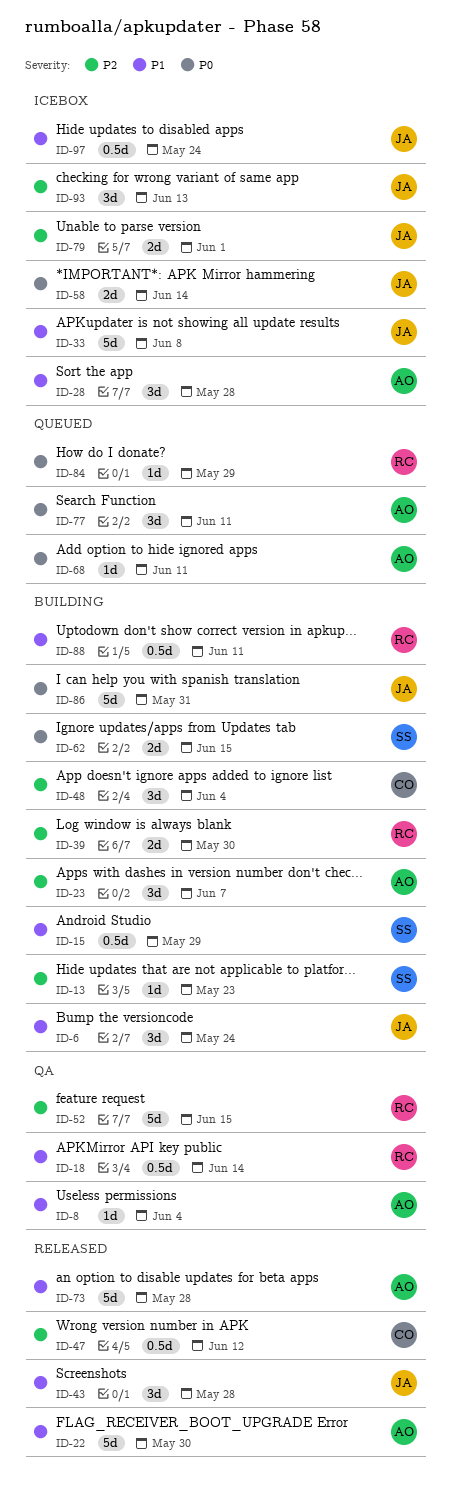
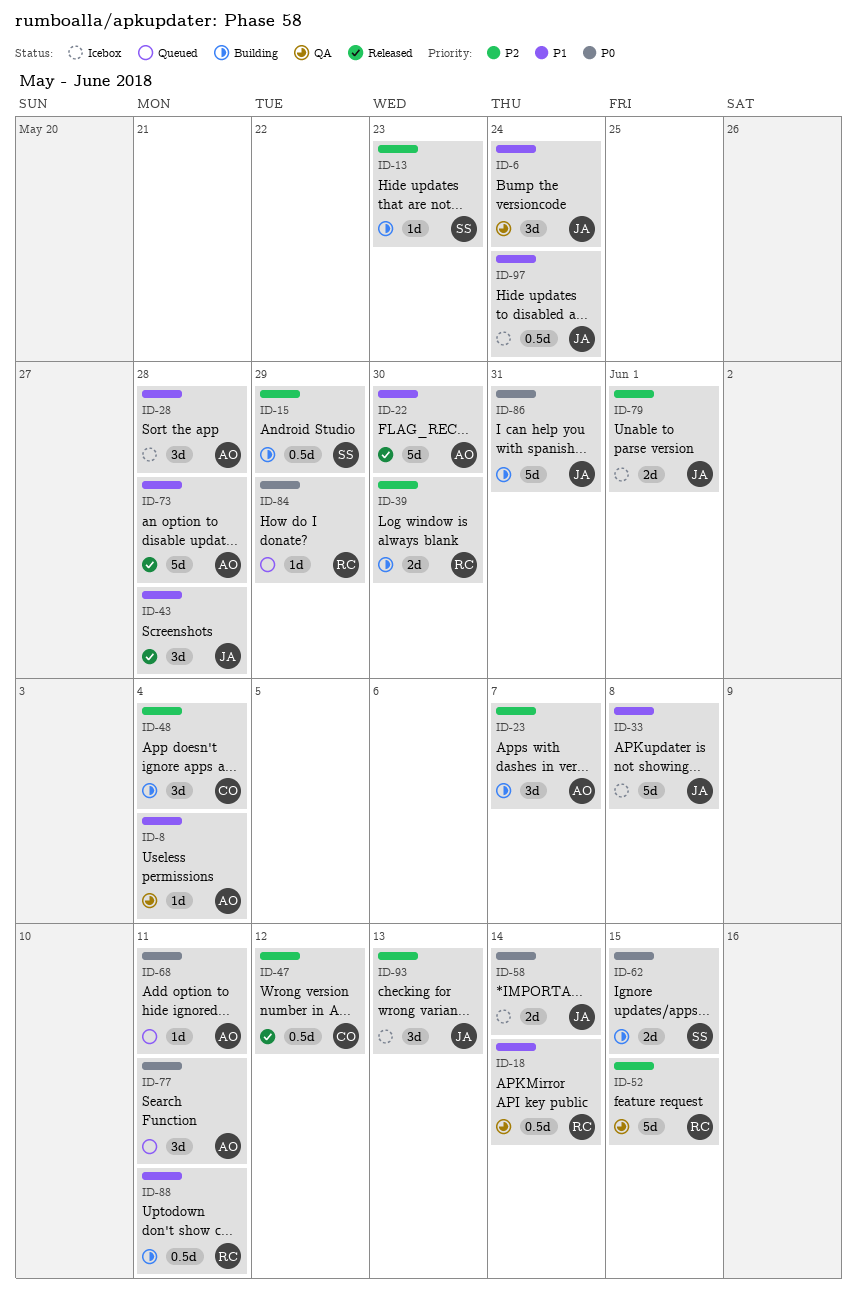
ID-6, status: Building -> QA
ID-15, priority: P1 -> P2

